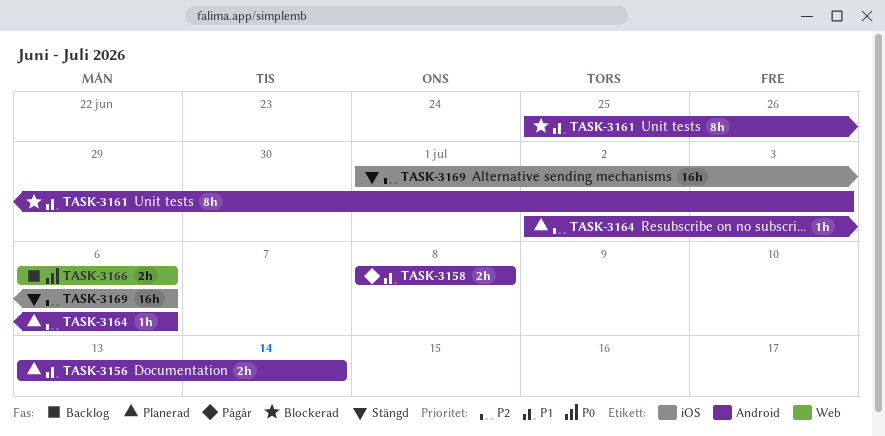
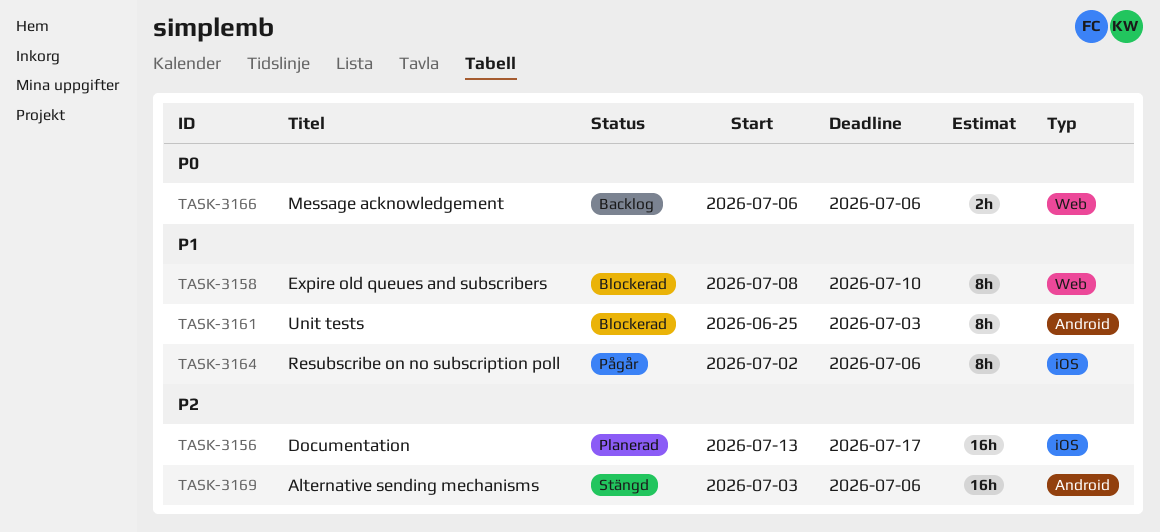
TASK-3156, priority: P1 -> P2
TASK-3156, label: Android -> iOS
TASK-3156, estimate: 2h -> 16h
TASK-3156, due: Jul 14 -> Jul 17
TASK-3158, status: Pågår -> Blockerad
TASK-3158, label: Android -> Web
TASK-3158, estimate: 2h -> 8h
TASK-3158, due: Jul 8 -> Jul 10
TASK-3164, status: Planerad -> Pågår
TASK-3164, priority: P2 -> P1
TASK-3164, label: Android -> iOS
TASK-3164, estimate: 1h -> 8h
TASK-3169, label: iOS -> Android
TASK-3169, start: Jul 1 -> Jul 3

